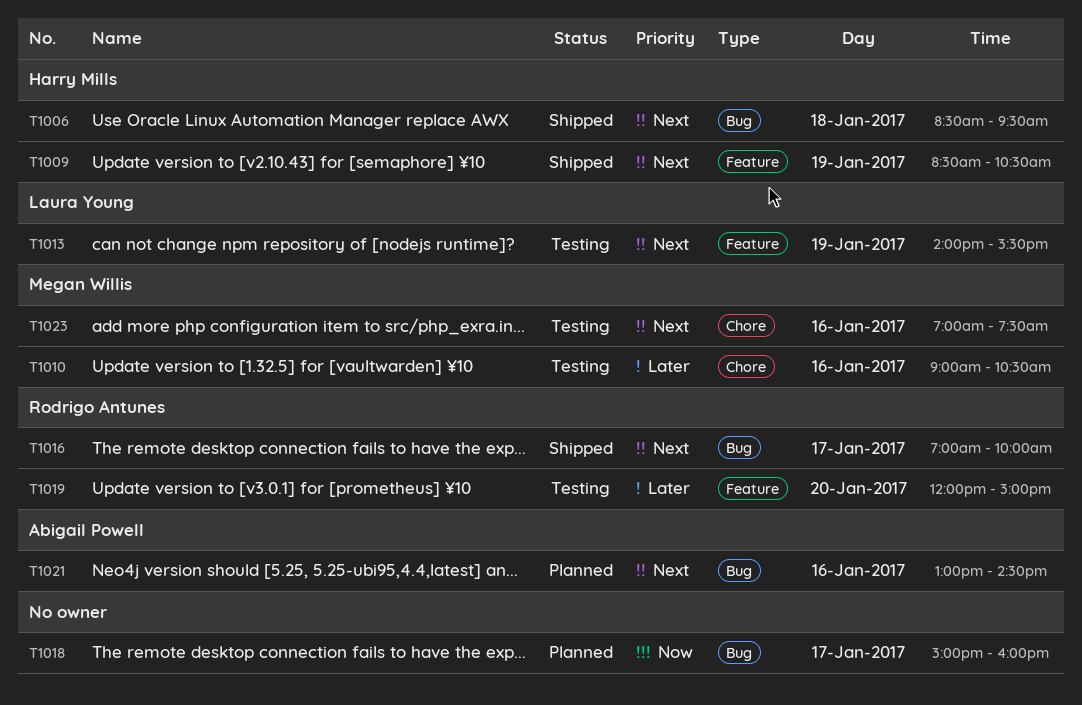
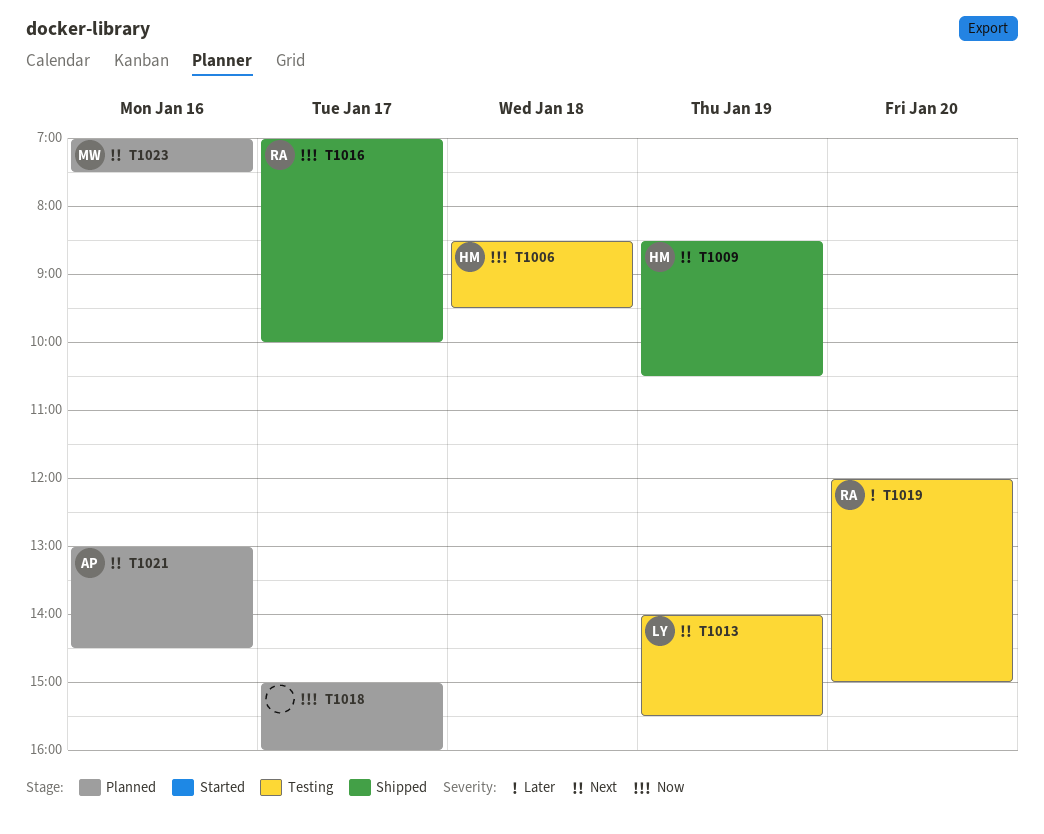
T1006, status: Shipped -> Testing
T1006, priority: Next -> Now
T1010: present -> none
T1016, priority: Next -> Now
T1023, status: Testing -> Planned

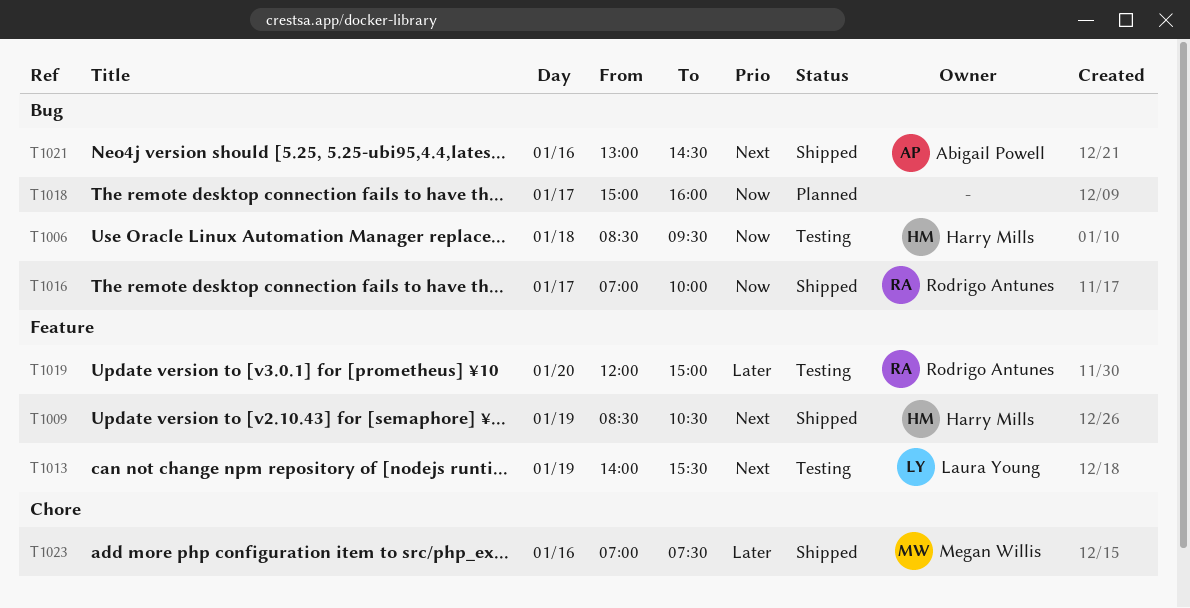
T1021, status: Planned -> Shipped
T1023, status: Planned -> Shipped
T1023, priority: Next -> Later

